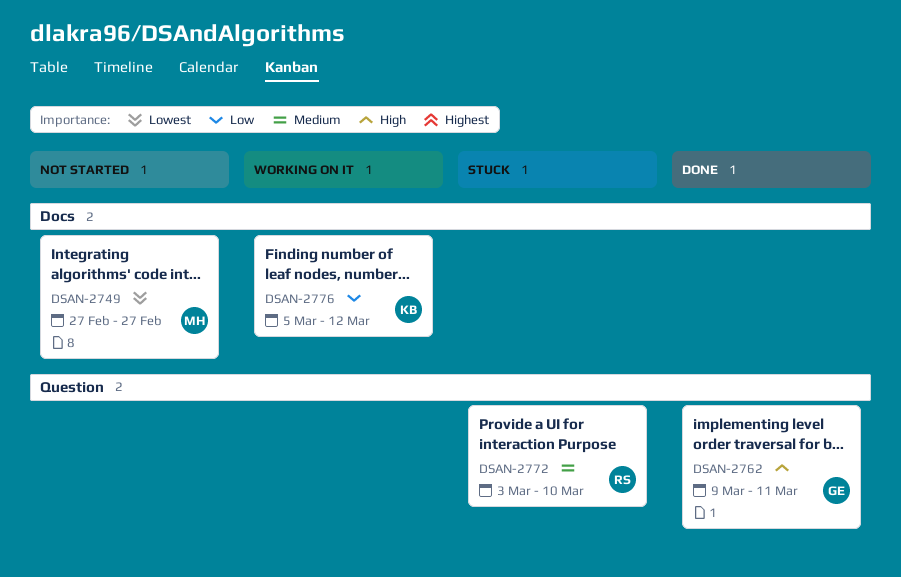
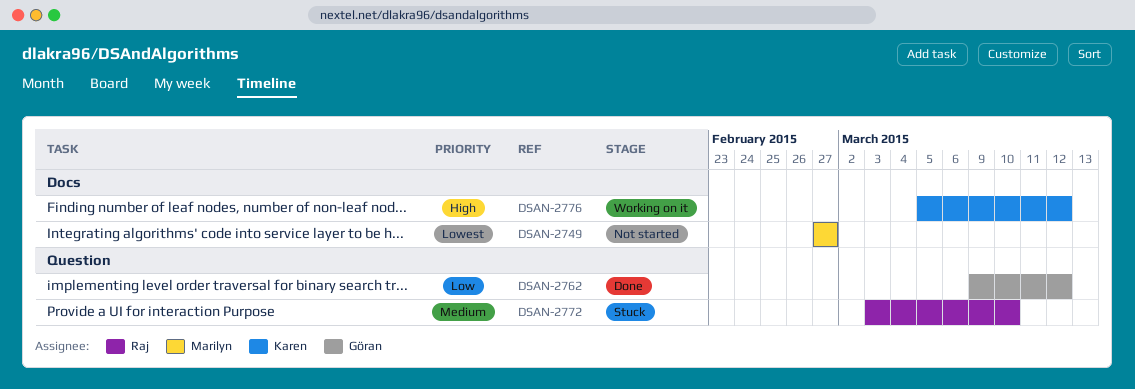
DSAN-2762, priority: High -> Low
DSAN-2762, due: Mar 11 -> Mar 12
DSAN-2776, priority: Low -> High

